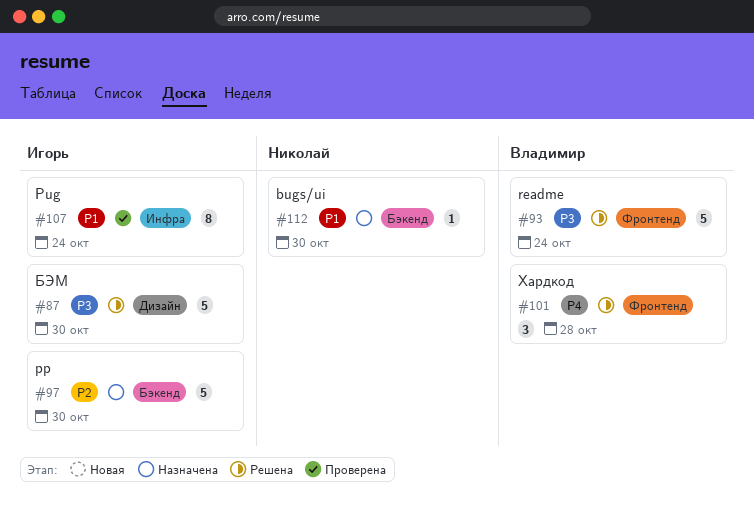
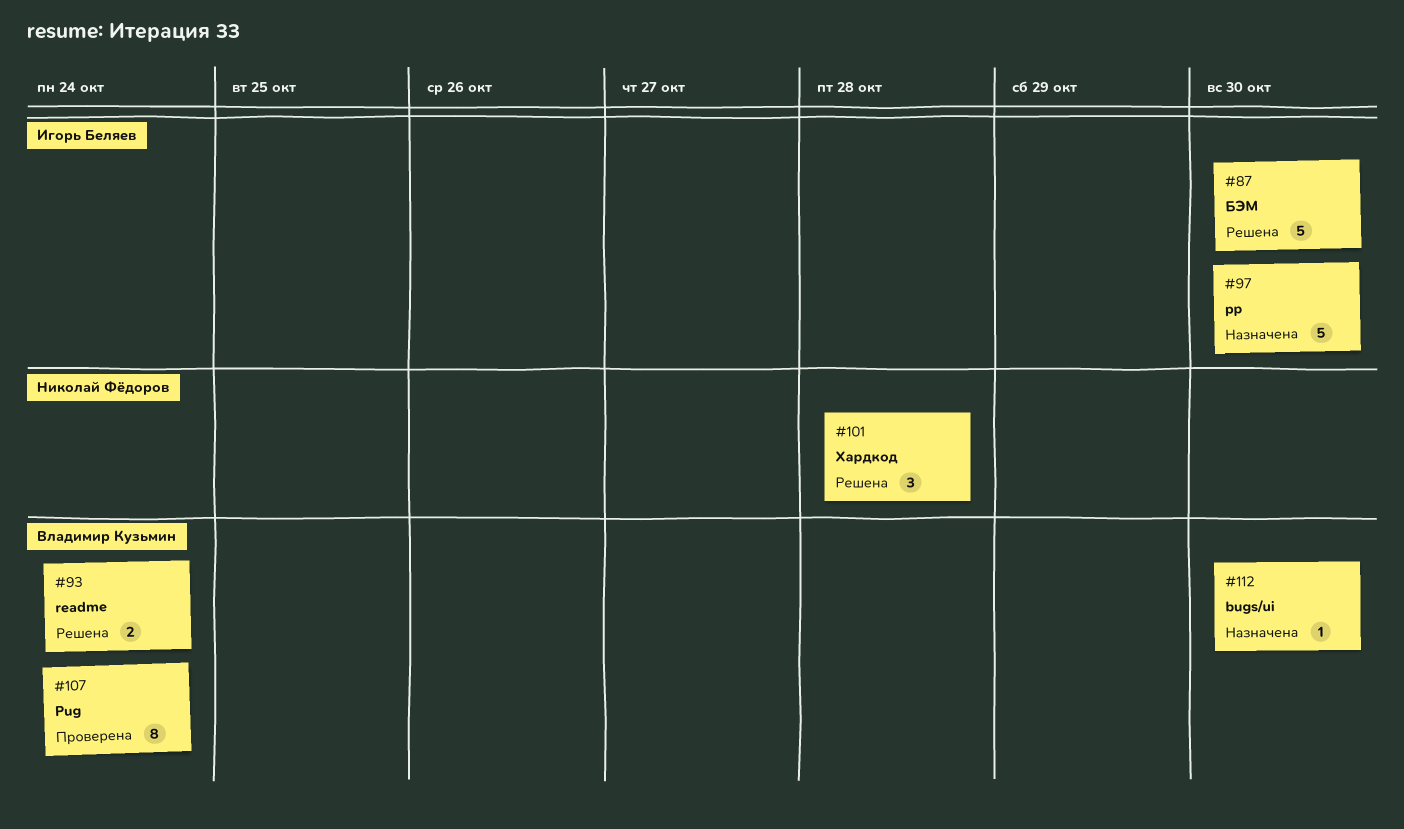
#93, estimate: 5 -> 2
#101, owner: Владимир Кузьмин -> Николай Фёдоров
#107, owner: Игорь Беляев -> Владимир Кузьмин
#112, owner: Николай Фёдоров -> Владимир Кузьмин

